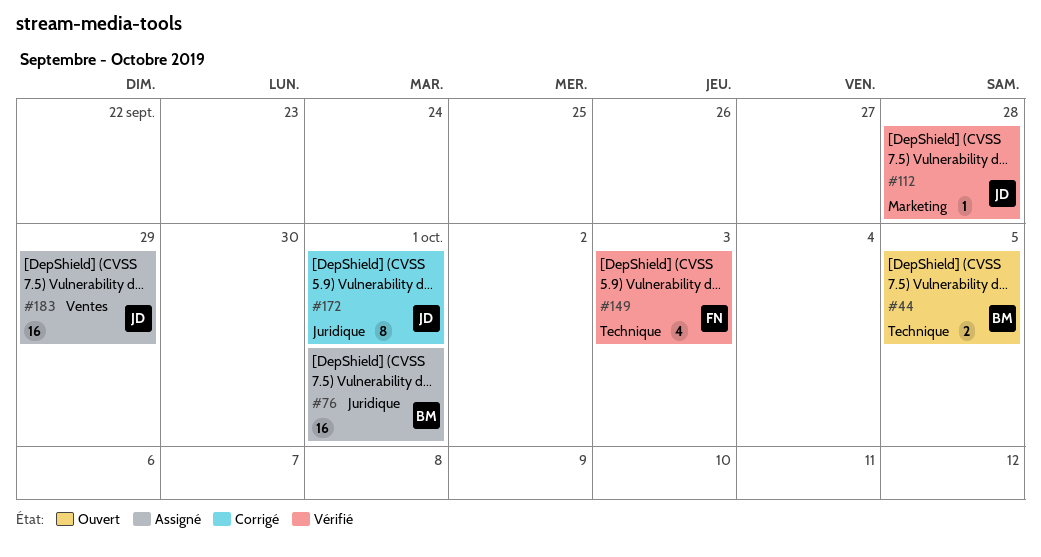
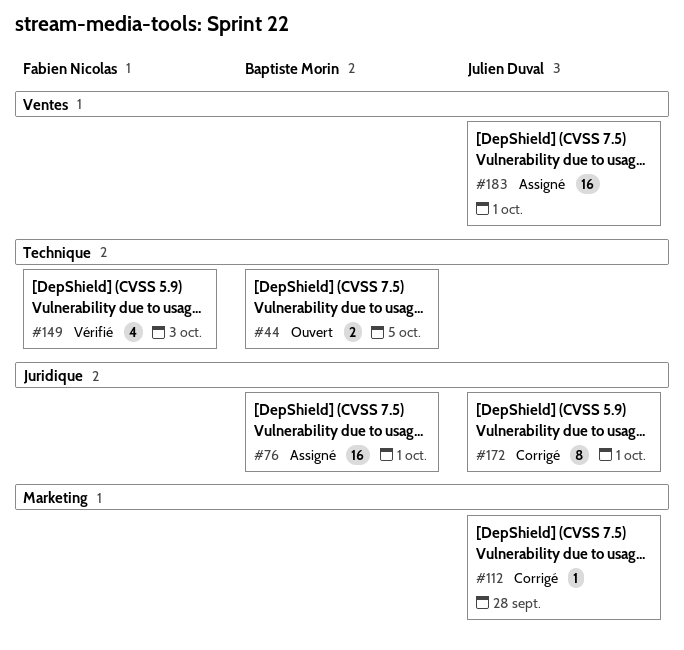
#112, status: Vérifié -> Corrigé
#183, due: Sep 29 -> Oct 1

